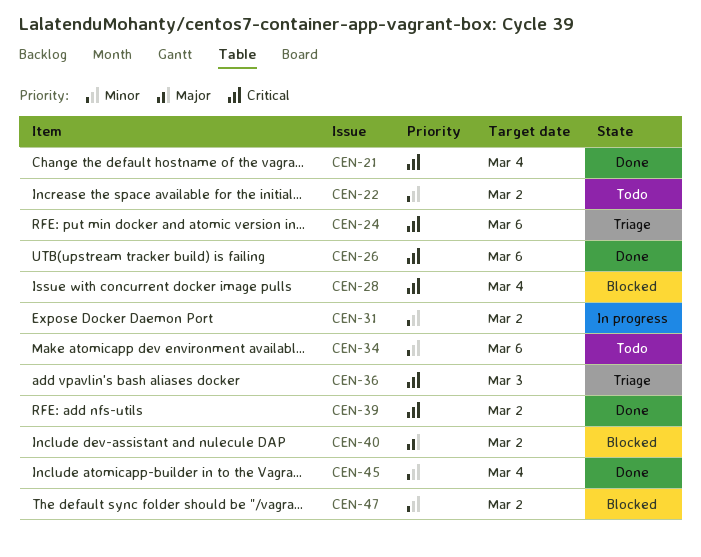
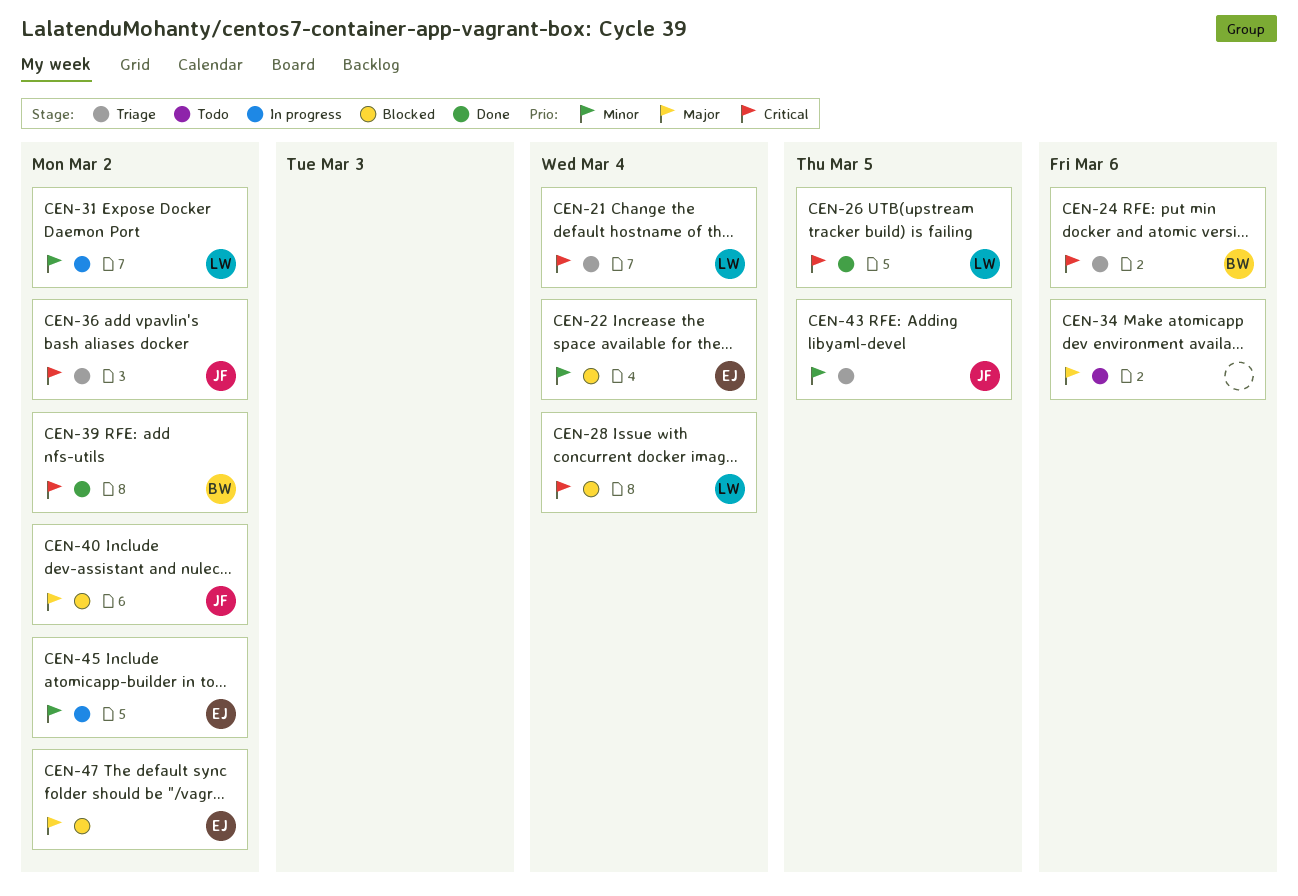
CEN-21, status: Done -> Triage
CEN-22, status: Todo -> Blocked
CEN-22, due: Mar 2 -> Mar 4
CEN-26, due: Mar 6 -> Mar 5
CEN-34, priority: Minor -> Major
CEN-36, due: Mar 3 -> Mar 2
CEN-43: none -> present
CEN-45, status: Done -> In progress
CEN-45, due: Mar 4 -> Mar 2
CEN-47, priority: Minor -> Major

